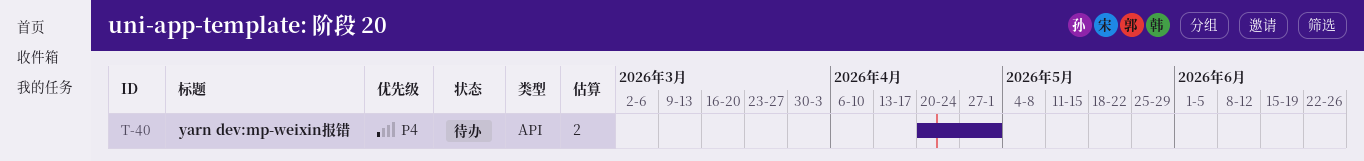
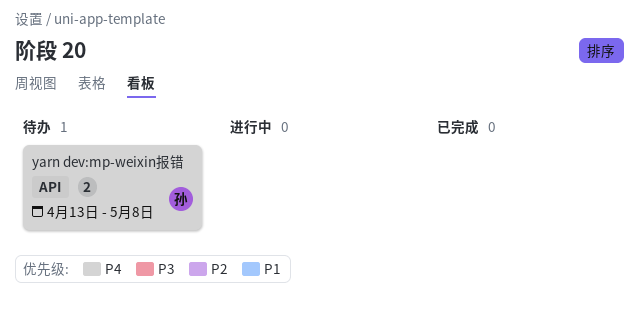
yarn dev:mp-weixin报错, start: Apr 20 -> Apr 13
yarn dev:mp-weixin报错, due: May 1 -> May 8

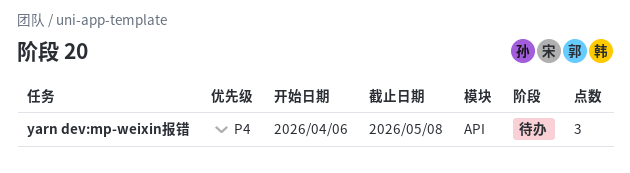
yarn dev:mp-weixin报错, estimate: 2 -> 3
yarn dev:mp-weixin报错, start: Apr 13 -> Apr 6

